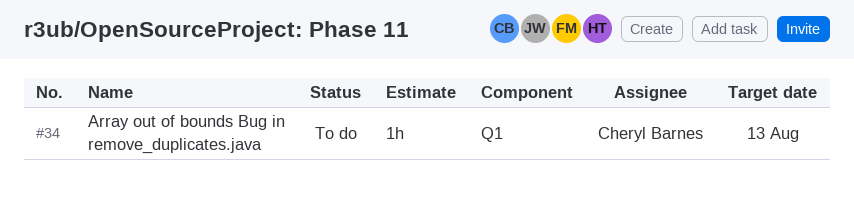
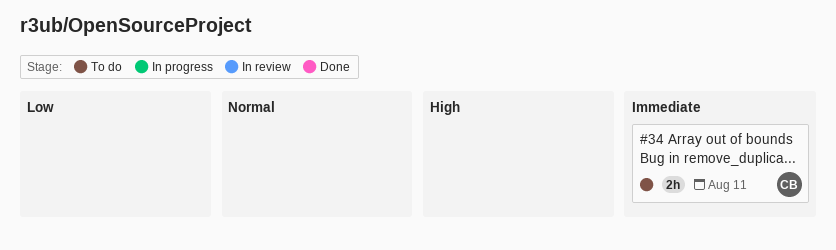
#34, estimate: 1h -> 2h
#34, due: Aug 13 -> Aug 11

